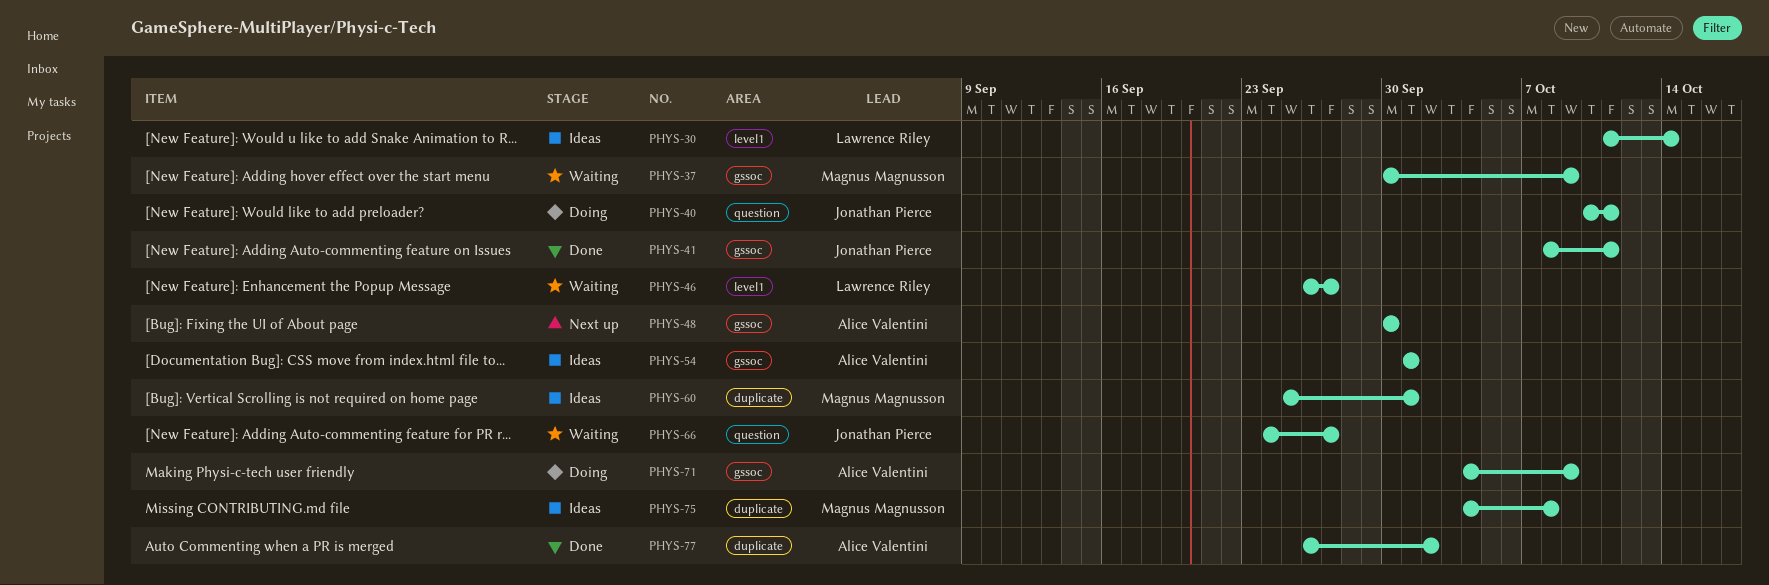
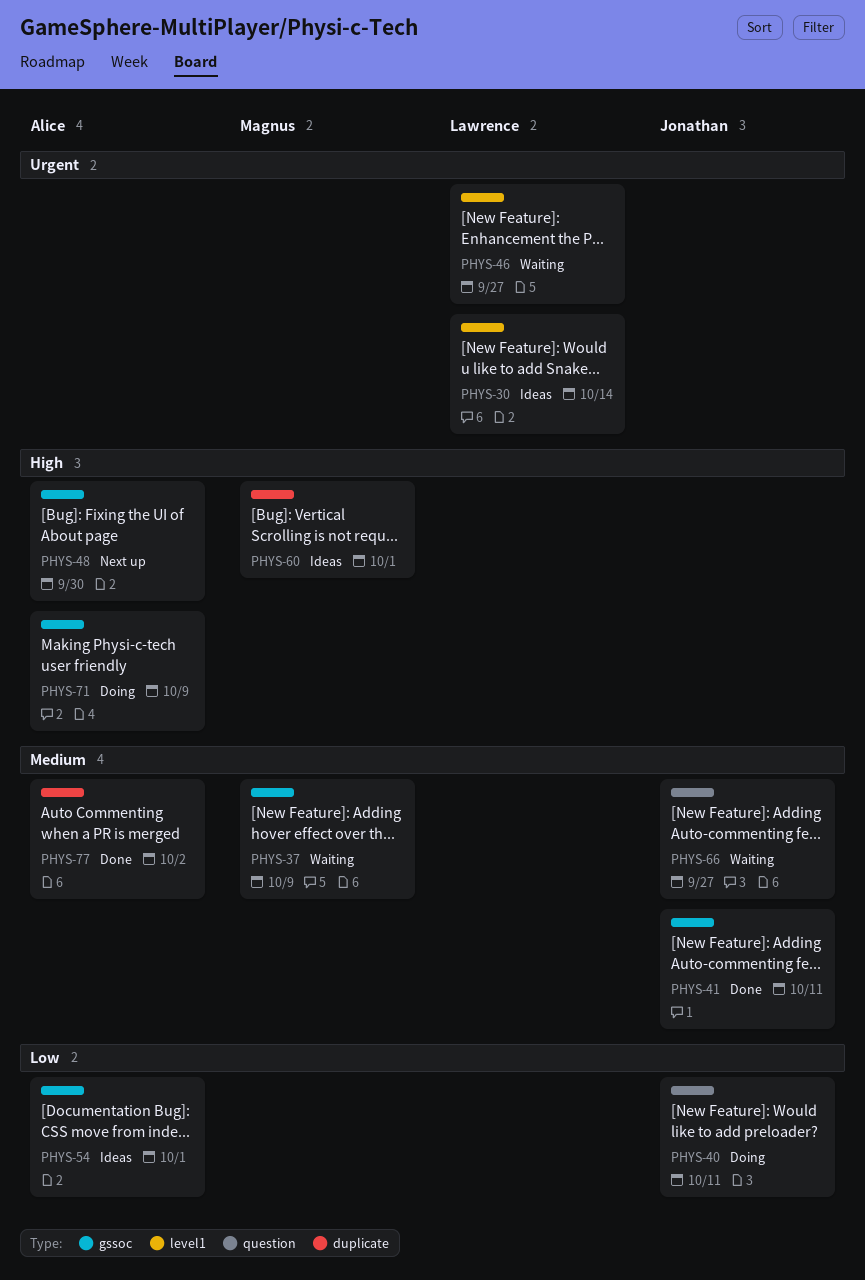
PHYS-75: present -> none

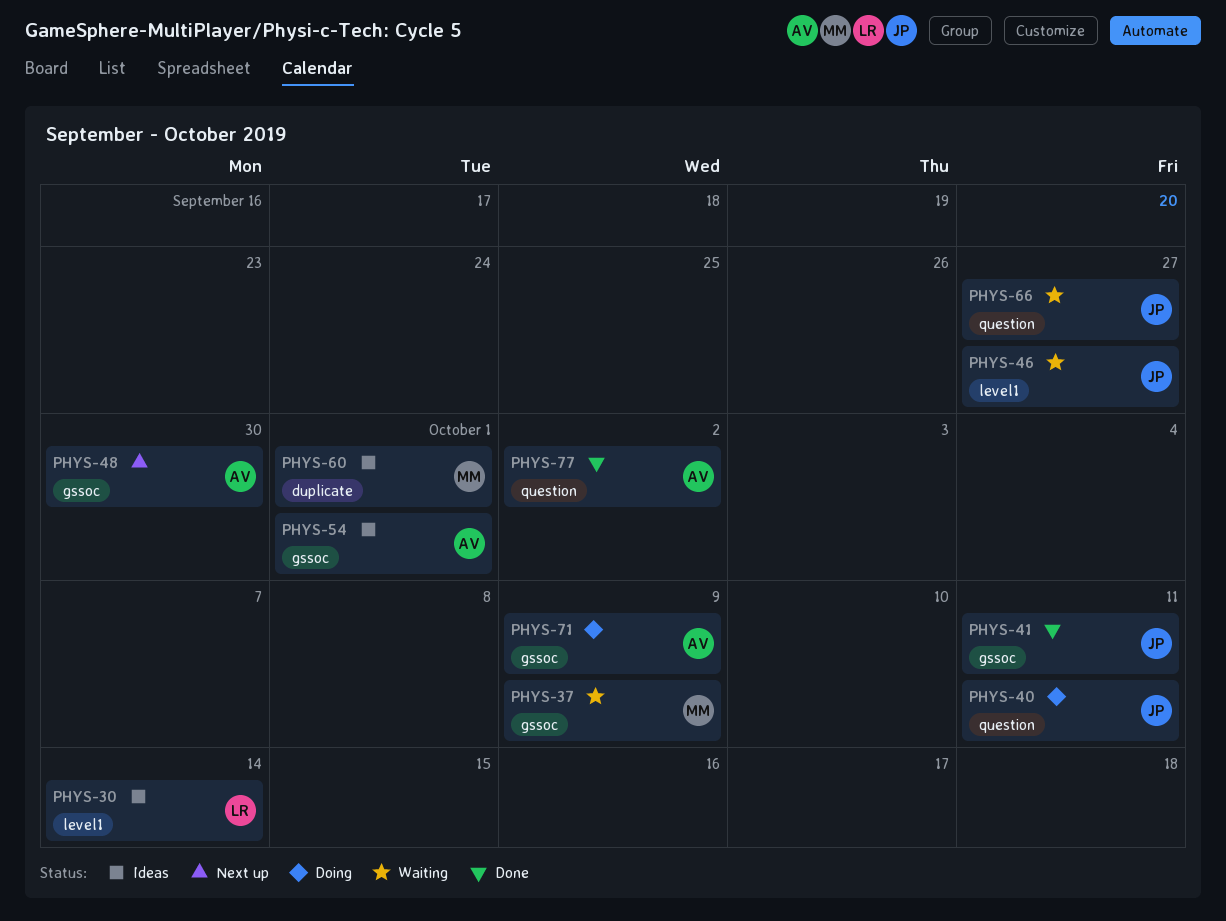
PHYS-46, owner: Lawrence -> Jonathan
PHYS-77, label: duplicate -> question

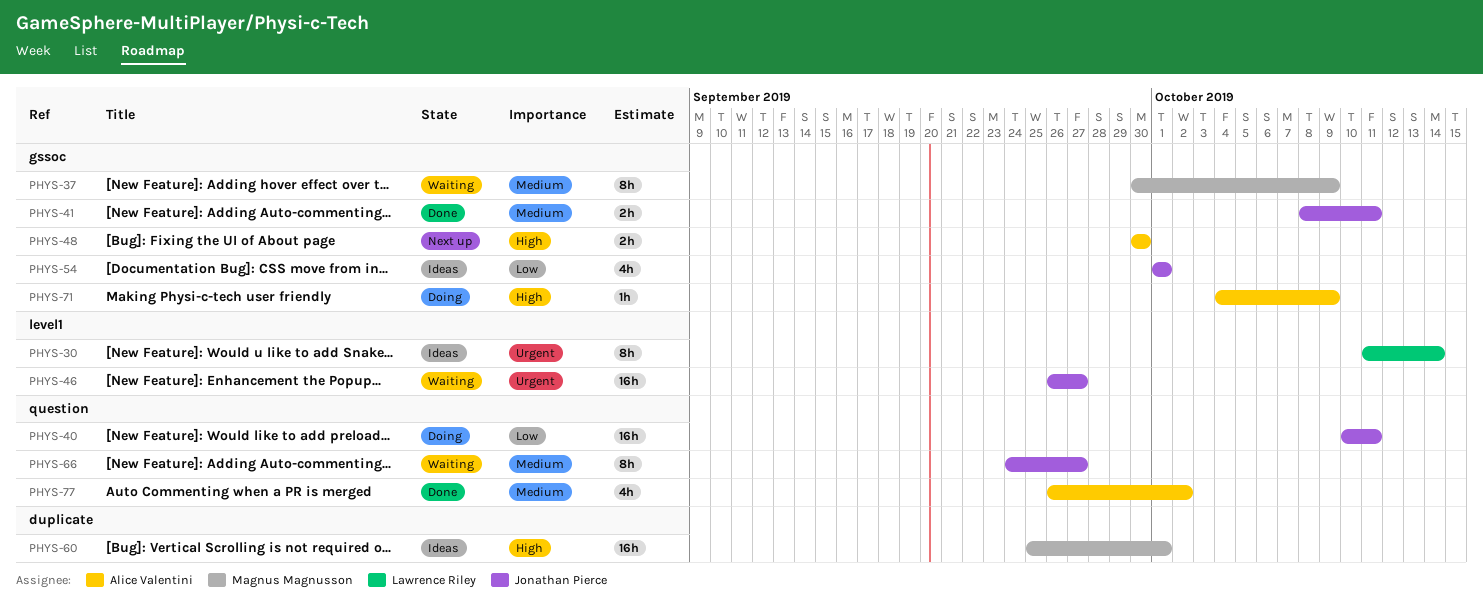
PHYS-54, owner: Alice Valentini -> Jonathan Pierce

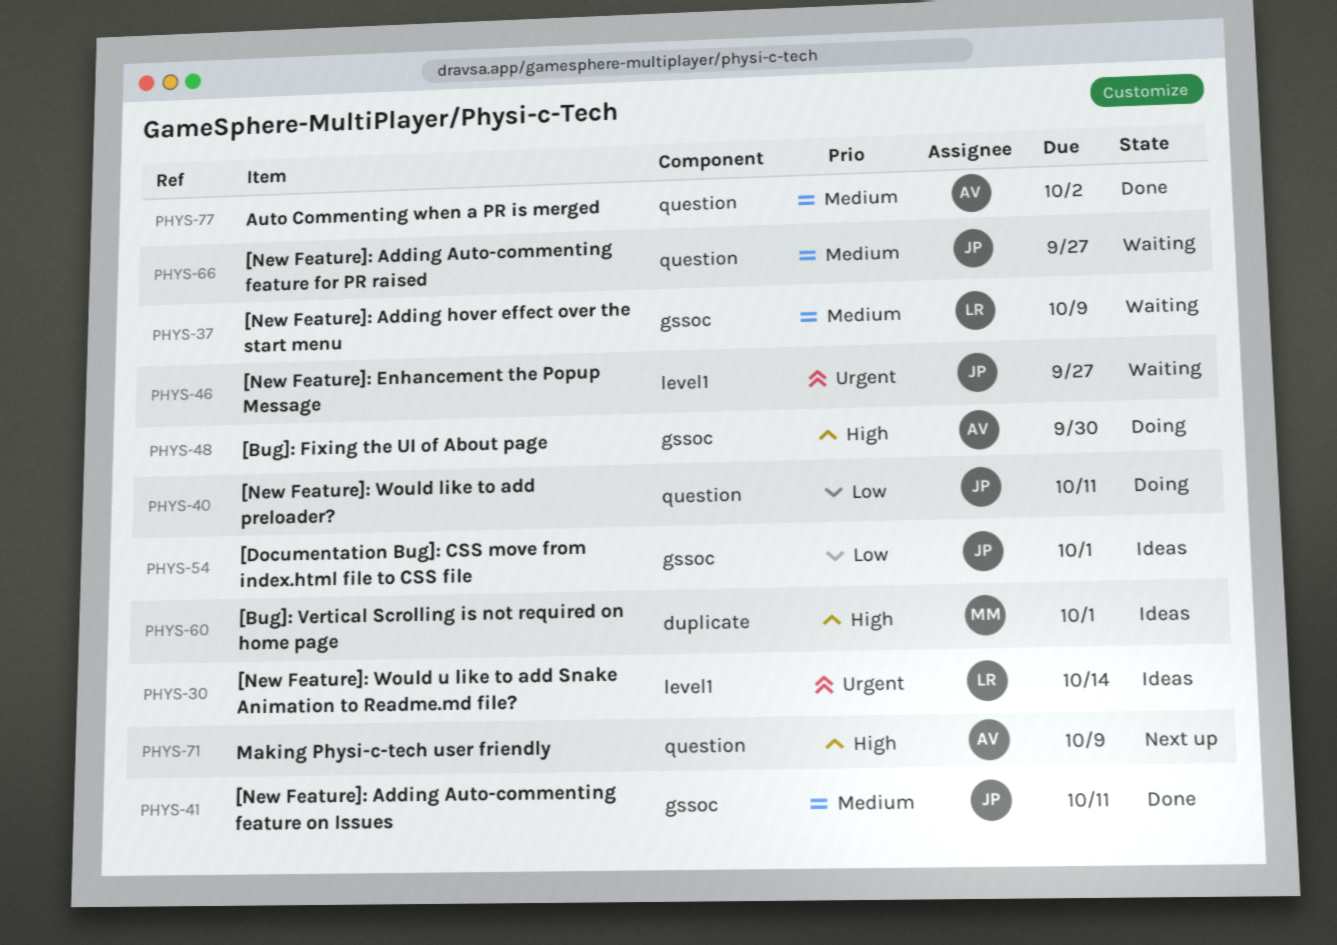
PHYS-37, owner: Magnus Magnusson -> Lawrence Riley
PHYS-48, status: Next up -> Doing
PHYS-71, status: Doing -> Next up
PHYS-71, label: gssoc -> question

